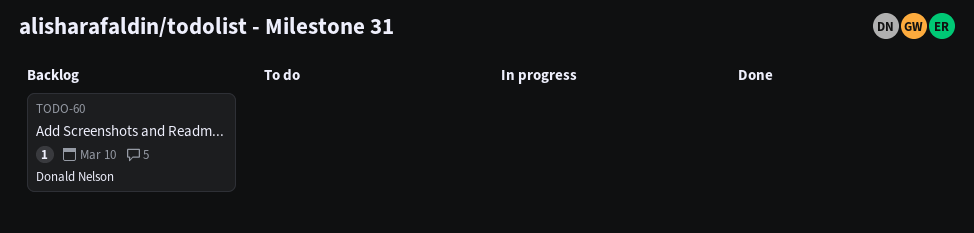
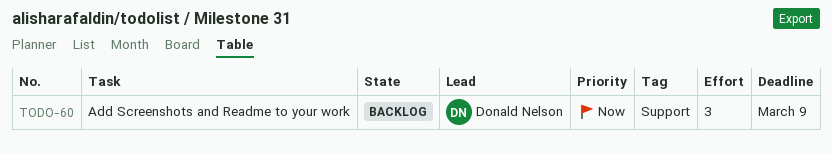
TODO-60, estimate: 1 -> 3
TODO-60, due: Mar 10 -> Mar 9

